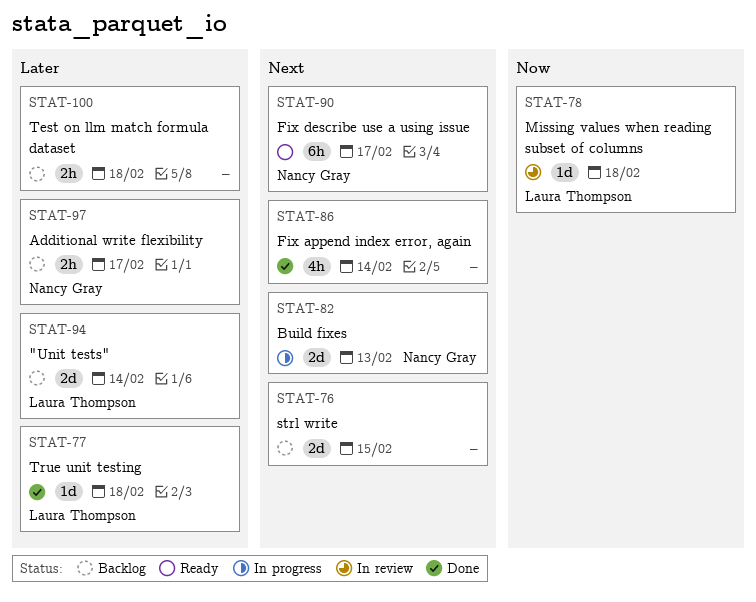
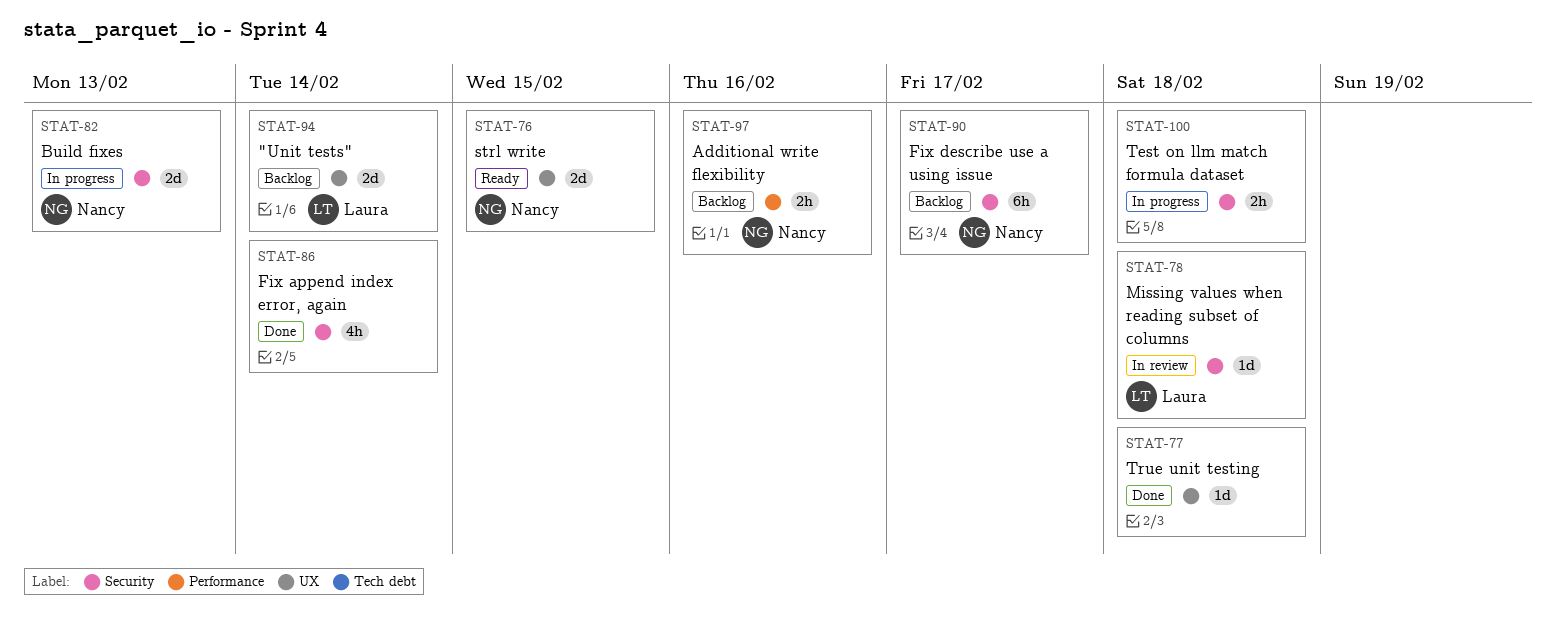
STAT-76, status: Backlog -> Ready
STAT-76, owner: none -> Nancy Gray
STAT-77, owner: Laura Thompson -> none
STAT-90, status: Ready -> Backlog
STAT-97, due: Feb 17 -> Feb 16
STAT-100, status: Backlog -> In progress

